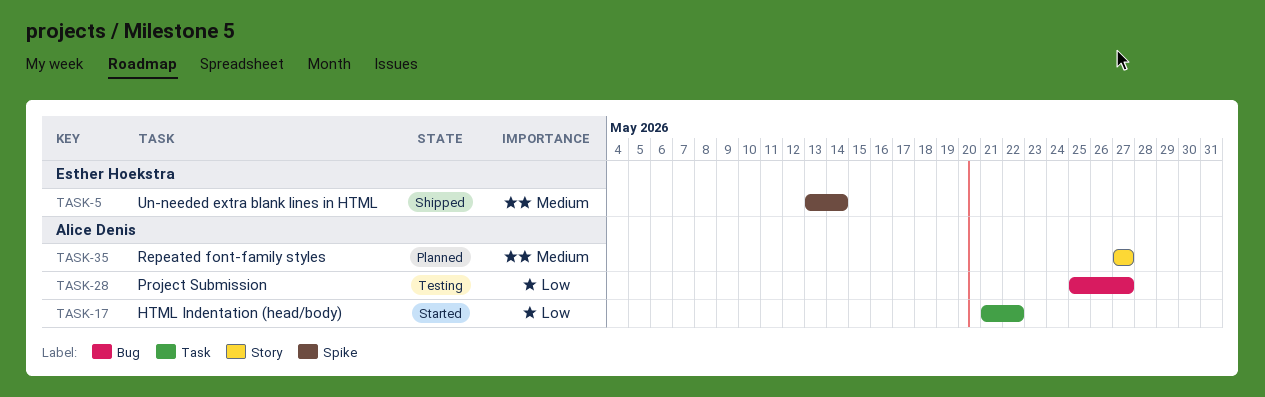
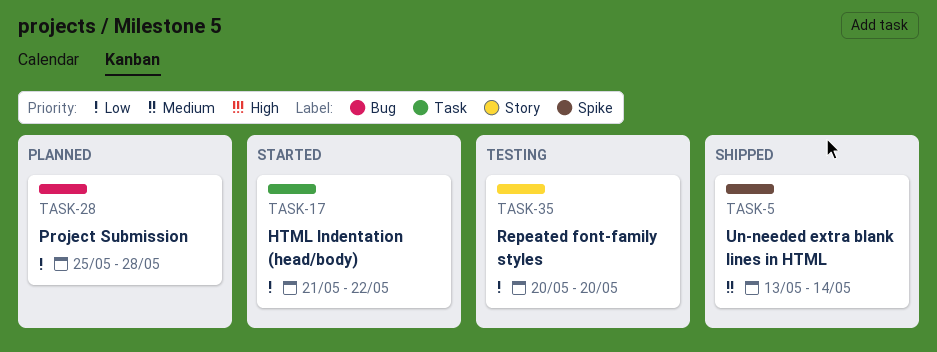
TASK-28, status: Testing -> Planned
TASK-28, due: May 27 -> May 28
TASK-35, status: Planned -> Testing
TASK-35, priority: Medium -> Low
TASK-35, start: May 27 -> May 20
TASK-35, due: May 27 -> May 20

